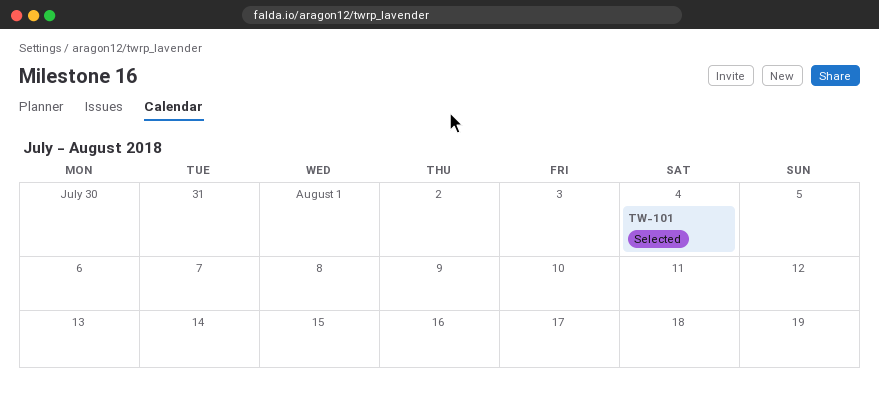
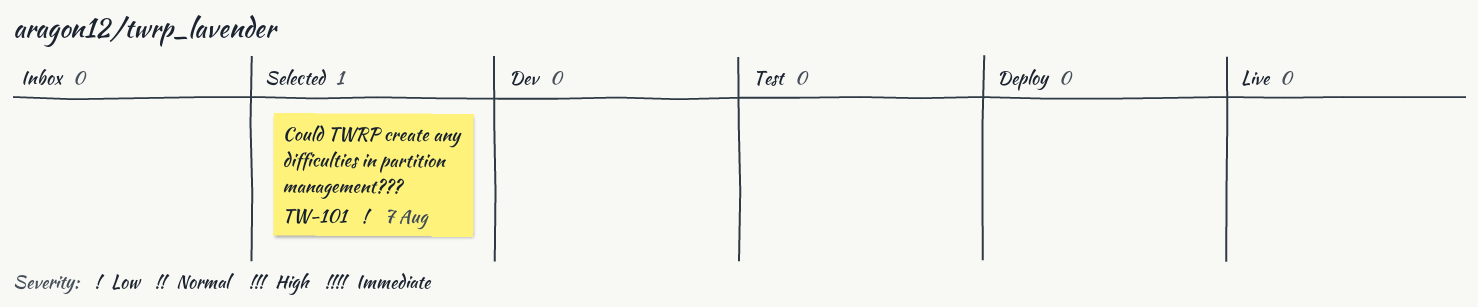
TW-101, due: Aug 4 -> Aug 7

